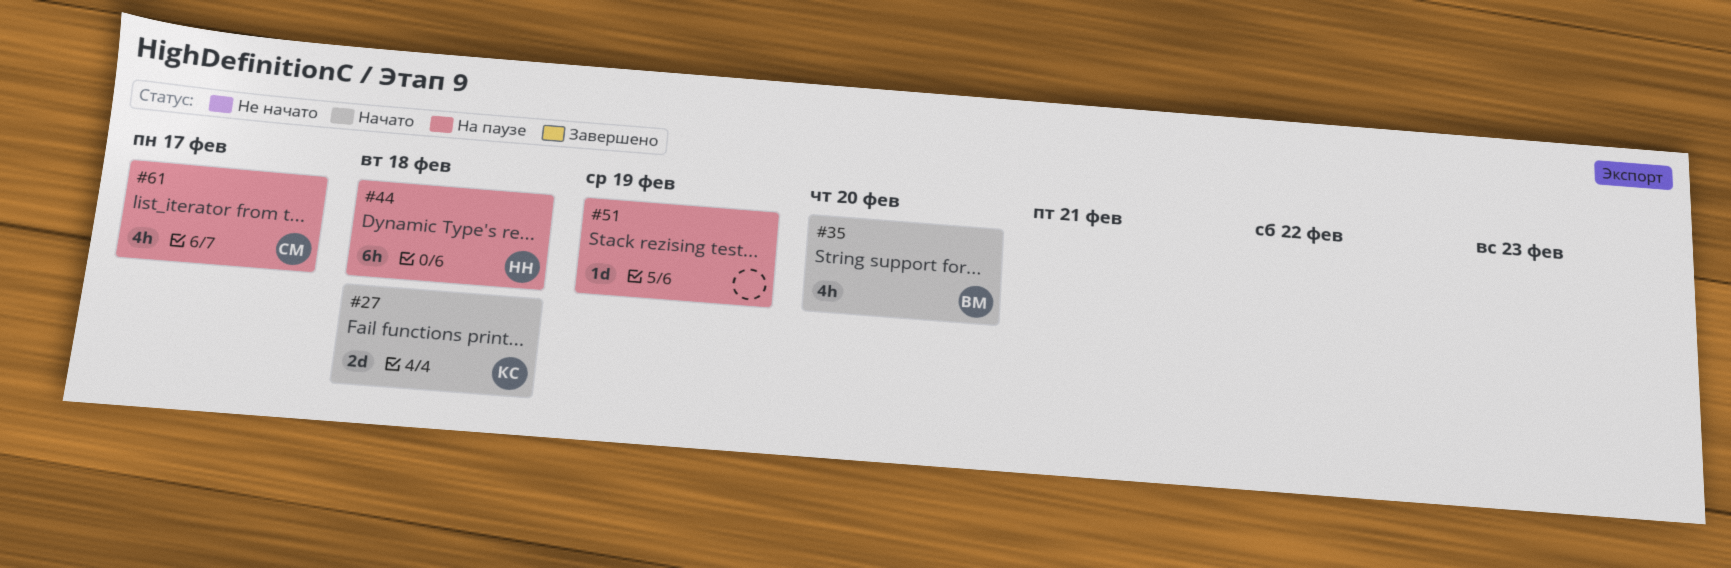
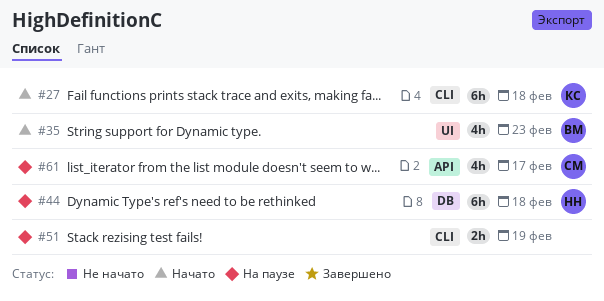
#27, estimate: 2d -> 6h
#35, due: Feb 20 -> Feb 23
#51, estimate: 1d -> 2h

